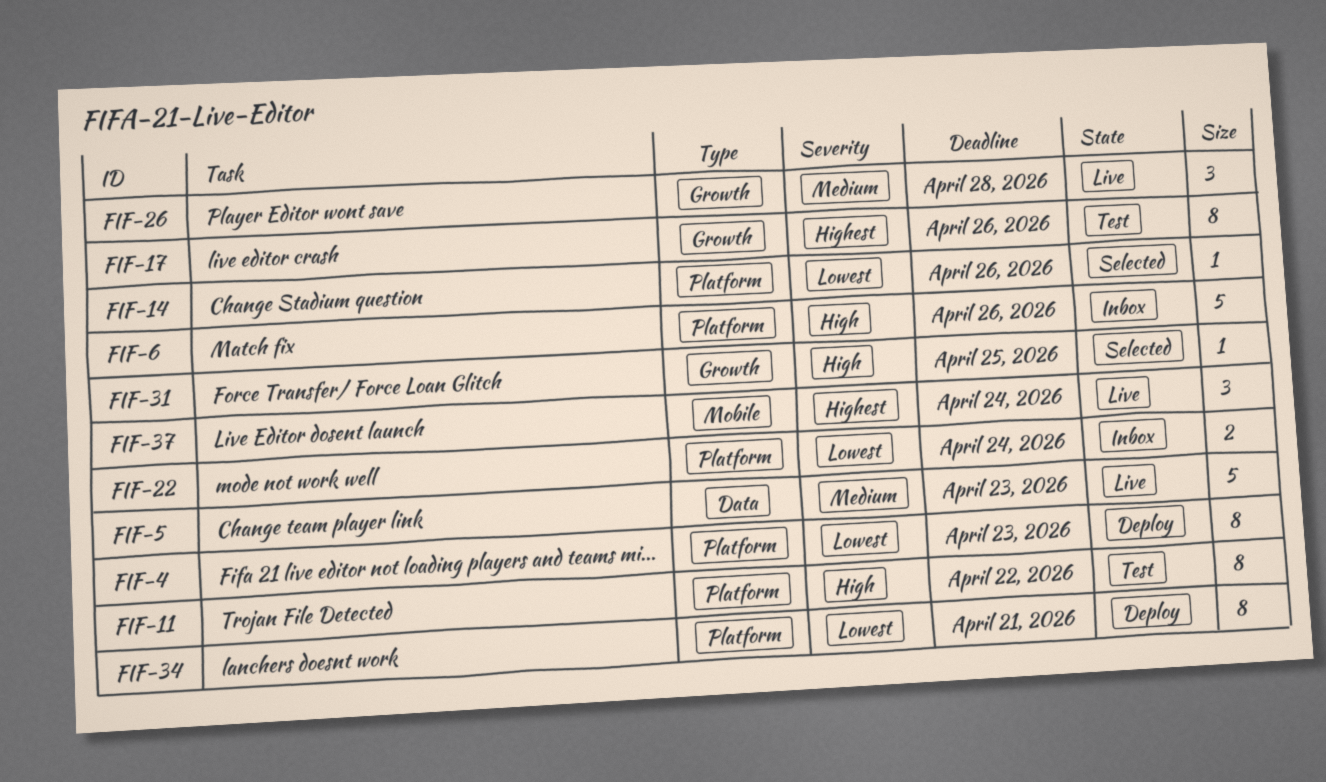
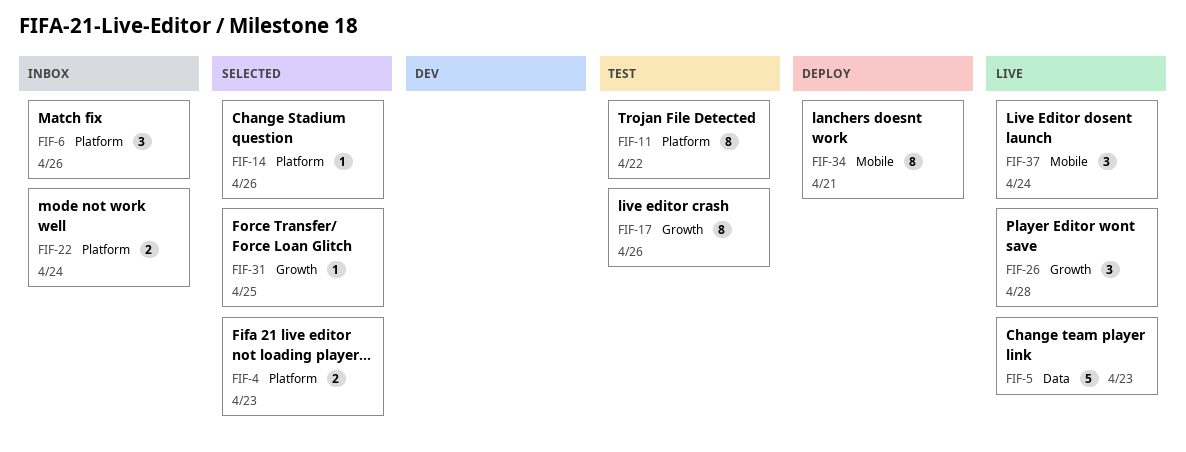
FIF-4, status: Deploy -> Selected
FIF-4, estimate: 8 -> 2
FIF-6, estimate: 5 -> 3
FIF-34, label: Platform -> Mobile

